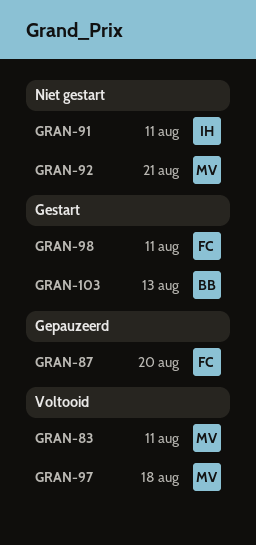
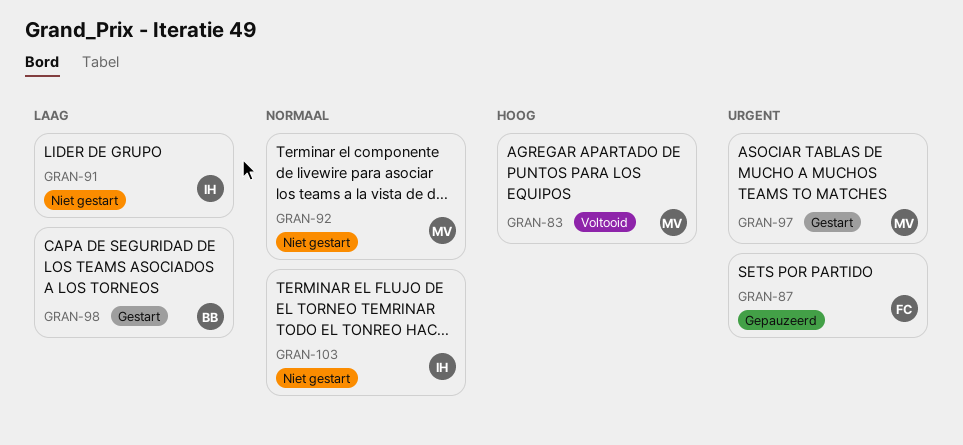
GRAN-97, status: Voltooid -> Gestart
GRAN-98, owner: FC -> BB
GRAN-103, status: Gestart -> Niet gestart
GRAN-103, owner: BB -> IH

